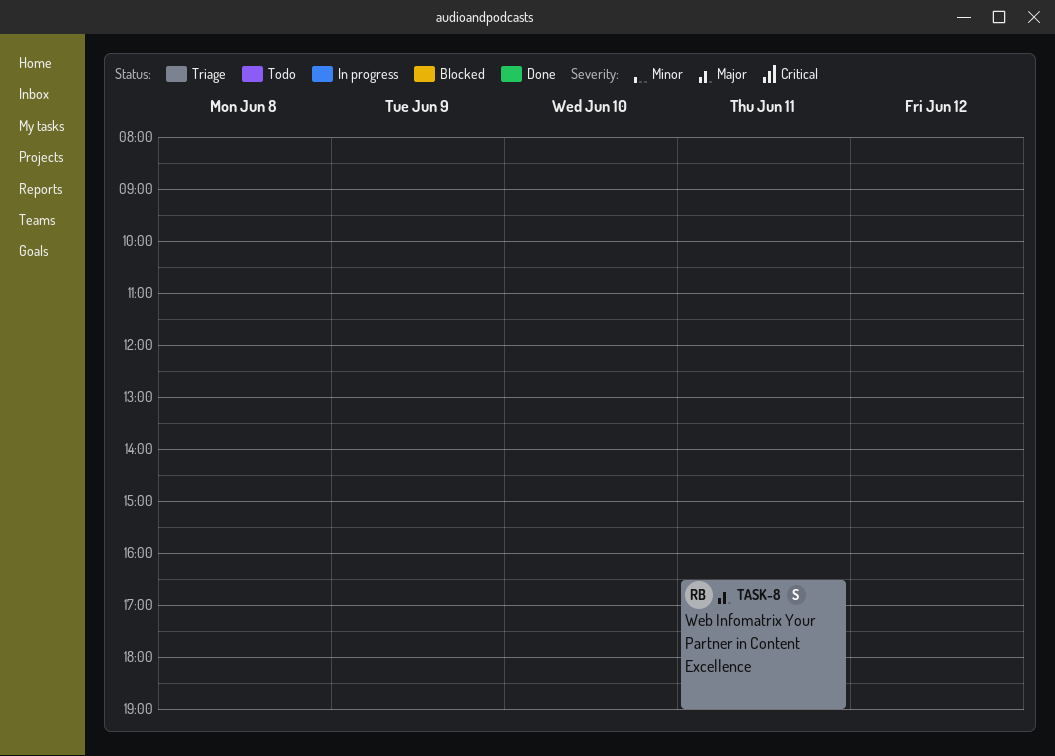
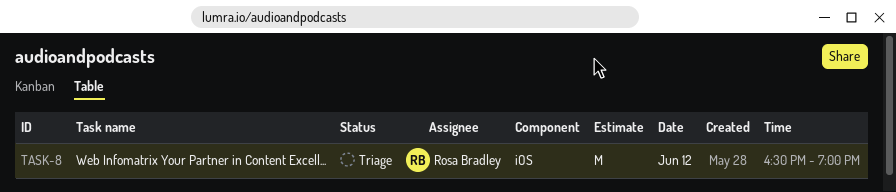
TASK-8, estimate: S -> M
TASK-8, day: Jun 11 -> Jun 12

